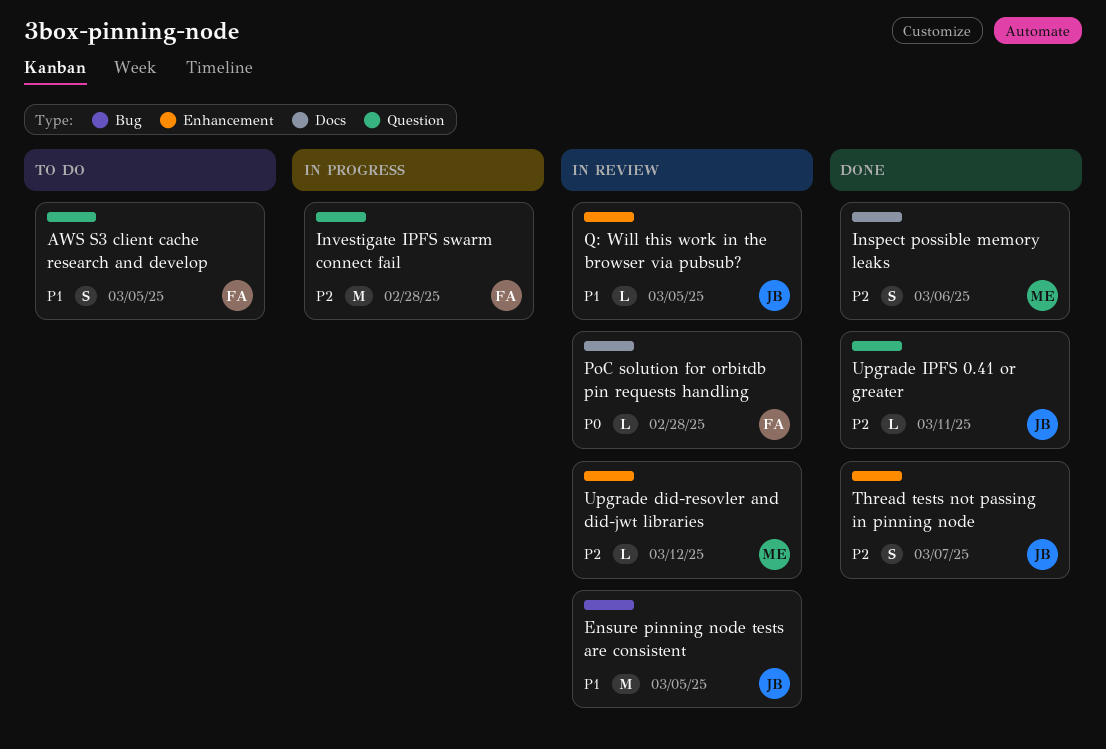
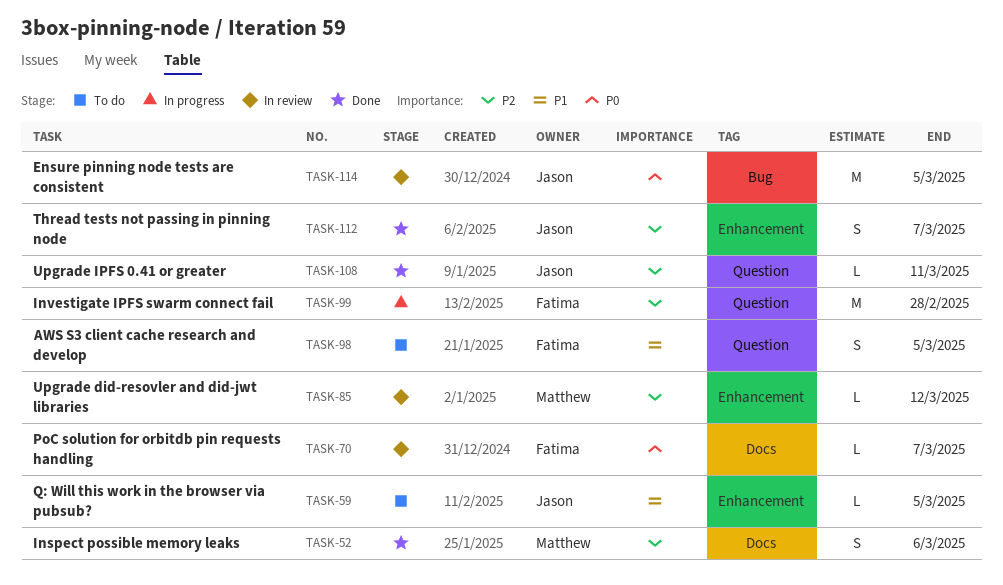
Ensure pinning node tests are consistent, priority: P1 -> P0
PoC solution for orbitdb pin requests handling, due: Feb 28 -> Mar 7
Q: Will this work in the browser via pubsub?, status: In review -> To do

